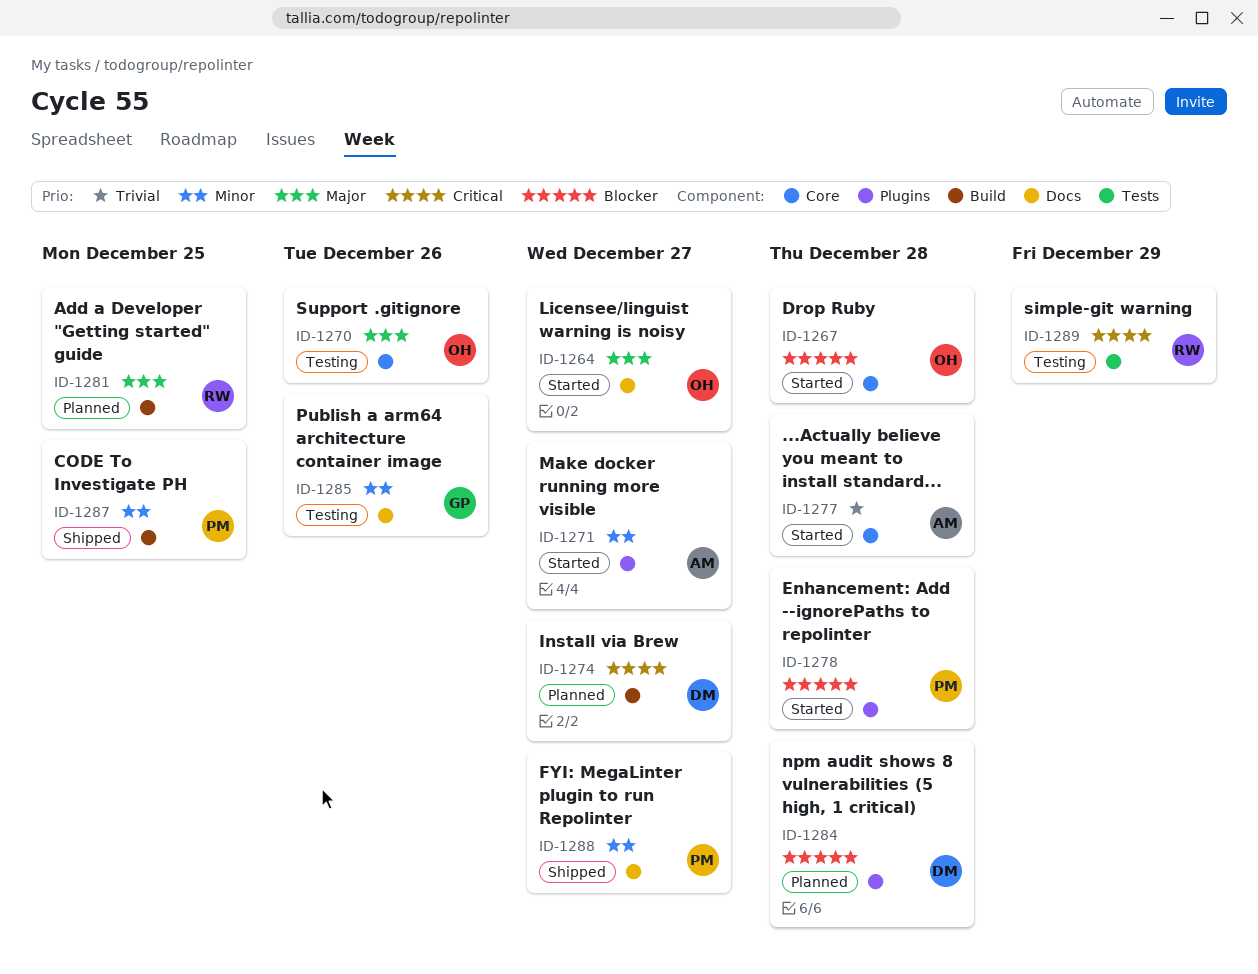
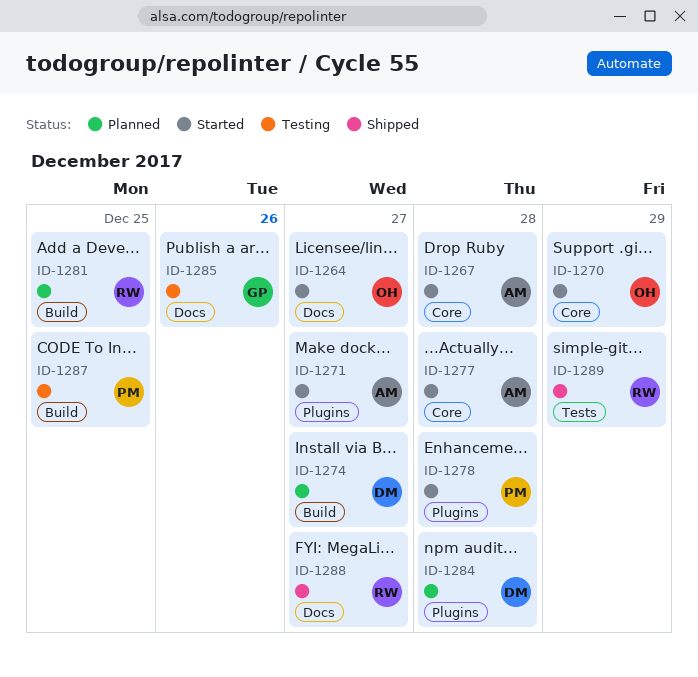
ID-1267, owner: OH -> AM
ID-1270, status: Testing -> Started
ID-1270, due: Dec 26 -> Dec 29
ID-1287, status: Shipped -> Testing
ID-1288, owner: PM -> RW
ID-1289, status: Testing -> Shipped

